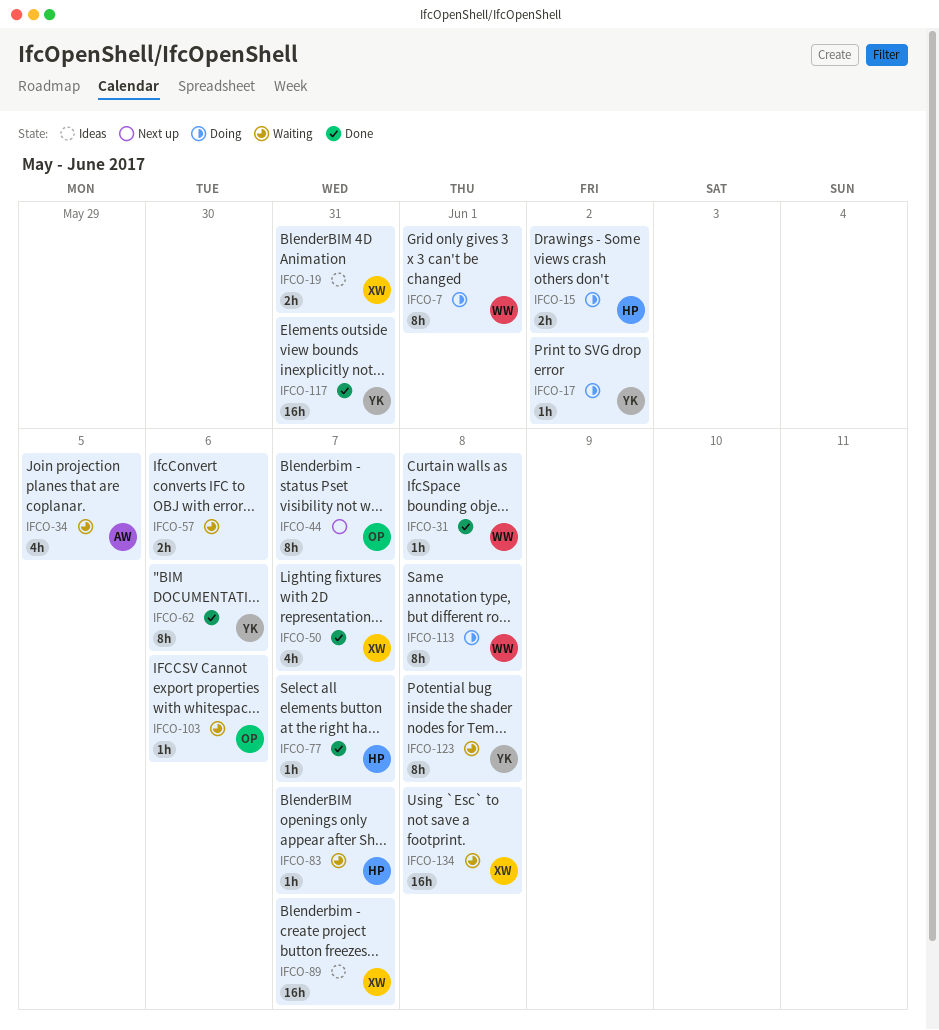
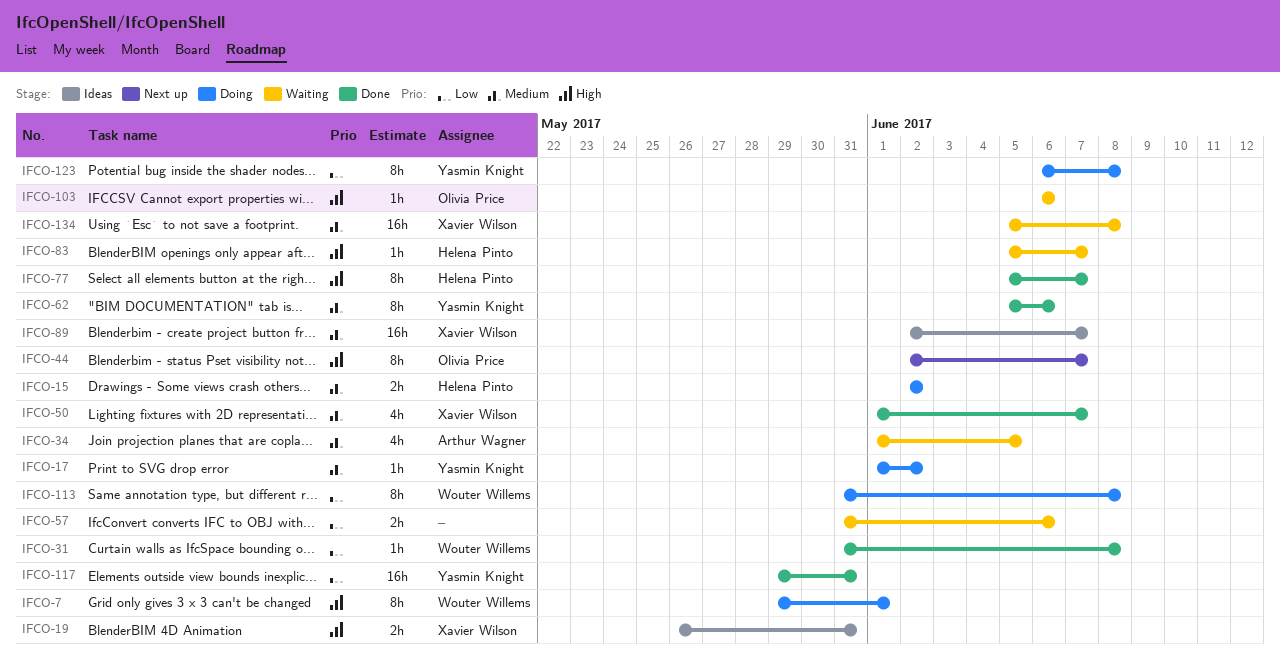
IFCO-77, estimate: 1h -> 8h
IFCO-123, status: Waiting -> Doing

